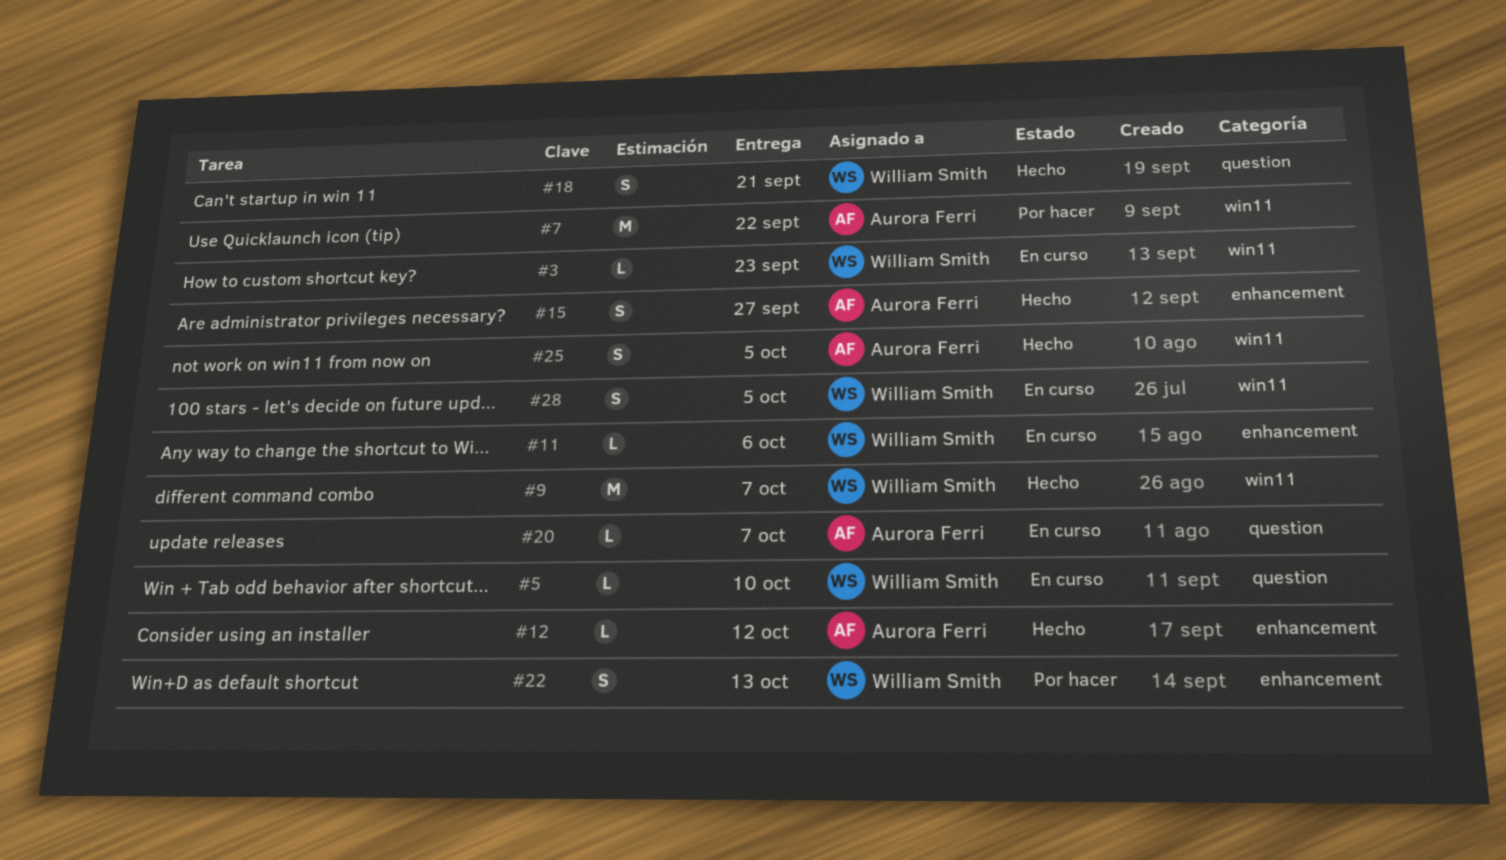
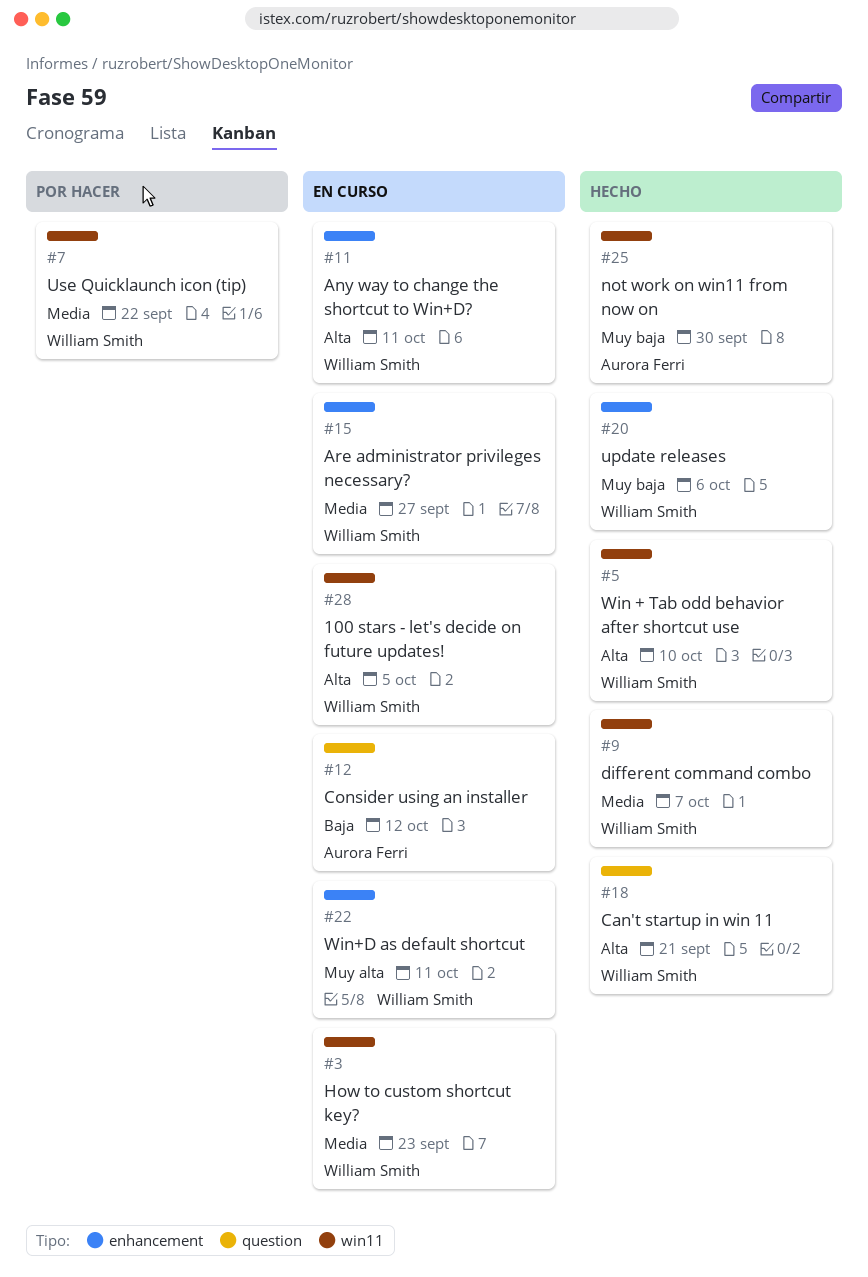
#5, status: En curso -> Hecho
#5, label: question -> win11
#7, owner: Aurora Ferri -> William Smith
#11, due: Oct 6 -> Oct 11
#12, status: Hecho -> En curso
#12, label: enhancement -> question
#15, status: Hecho -> En curso
#15, owner: Aurora Ferri -> William Smith
#20, status: En curso -> Hecho
#20, owner: Aurora Ferri -> William Smith
#20, label: question -> enhancement
#20, due: Oct 7 -> Oct 6
#22, status: Por hacer -> En curso
#22, due: Oct 13 -> Oct 11
#25, due: Oct 5 -> Sep 30

